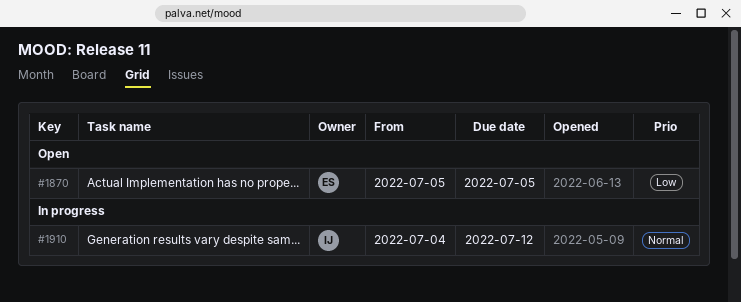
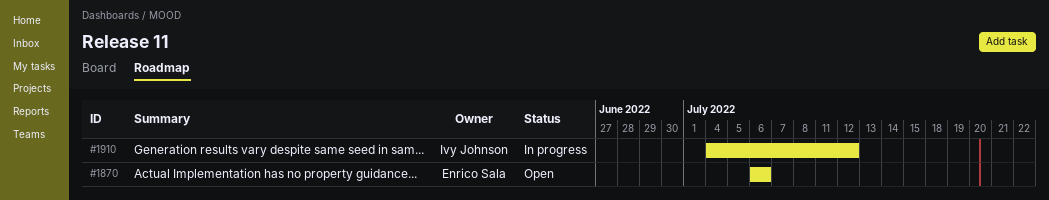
#1870, start: Jul 5 -> Jul 6
#1870, due: Jul 5 -> Jul 6

